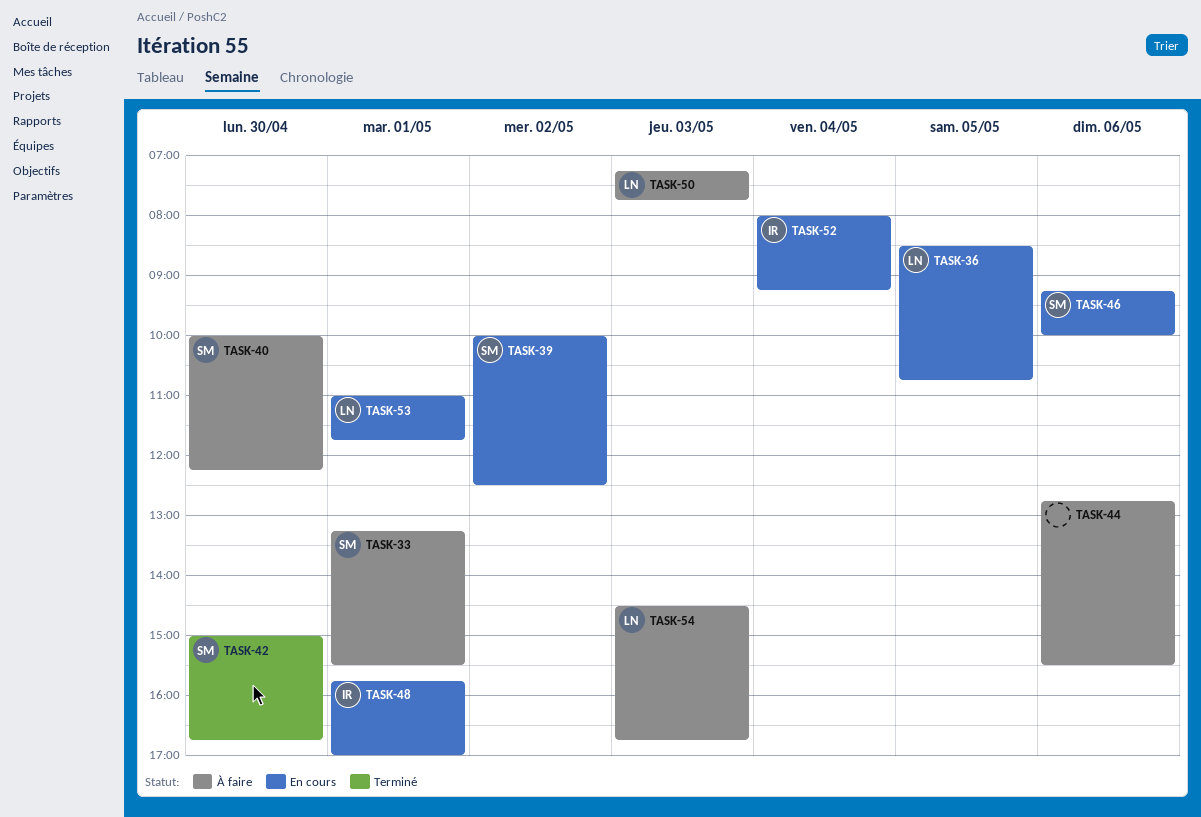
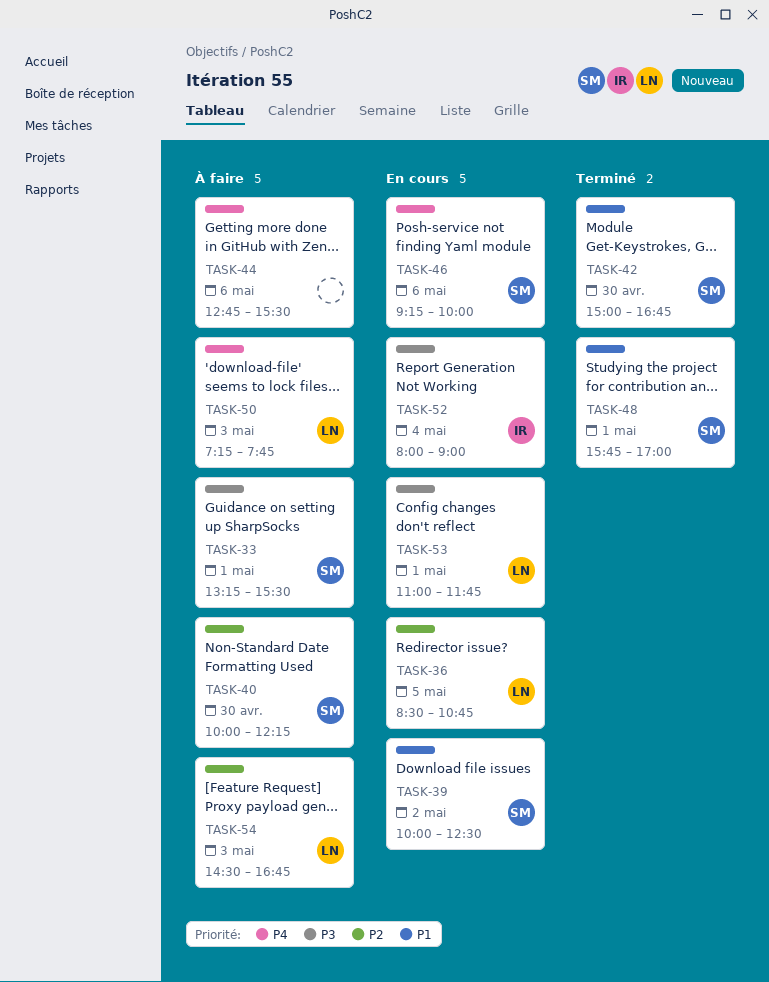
TASK-48, status: En cours -> Terminé
TASK-48, owner: IR -> SM
TASK-52, ends: 09:15 -> 09:00

